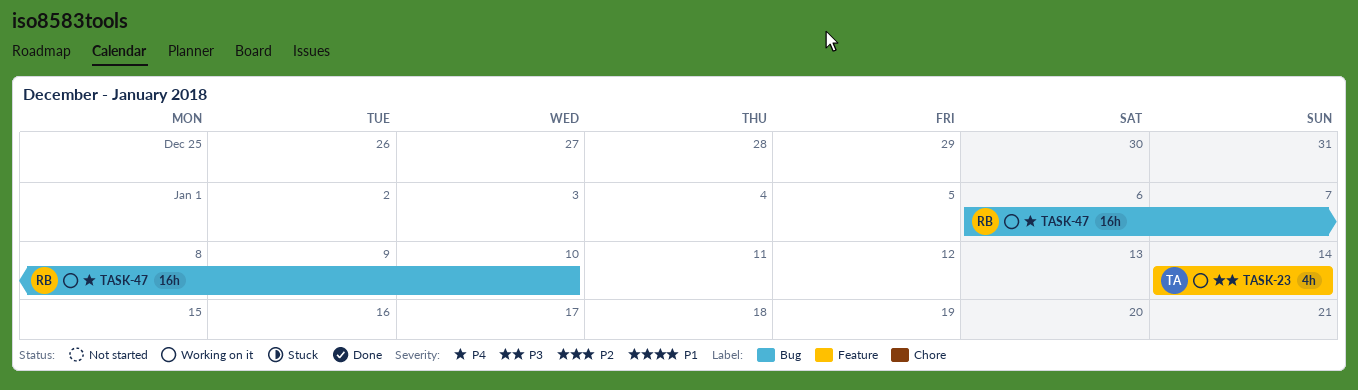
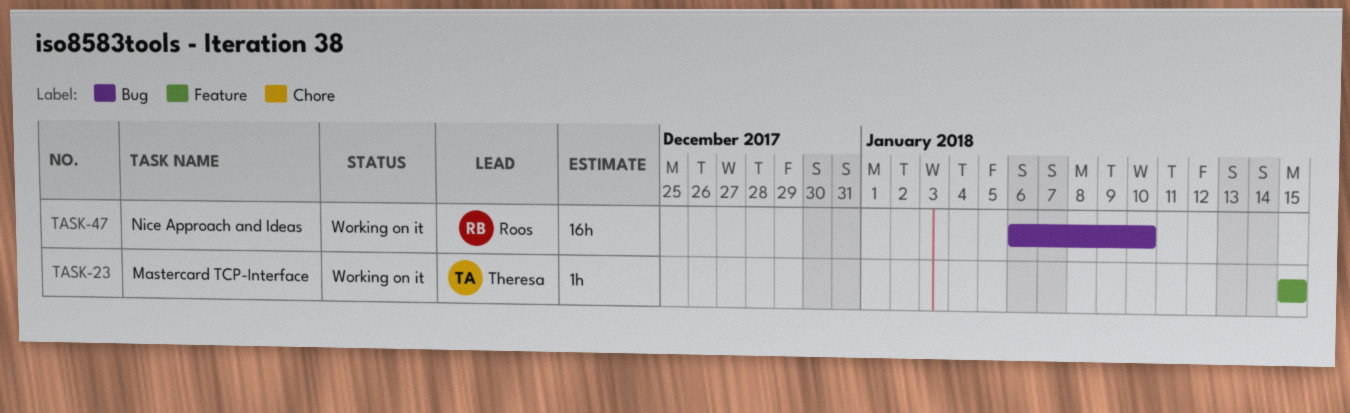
TASK-23, estimate: 4h -> 1h
TASK-23, start: Jan 14 -> Jan 15
TASK-23, due: Jan 14 -> Jan 15

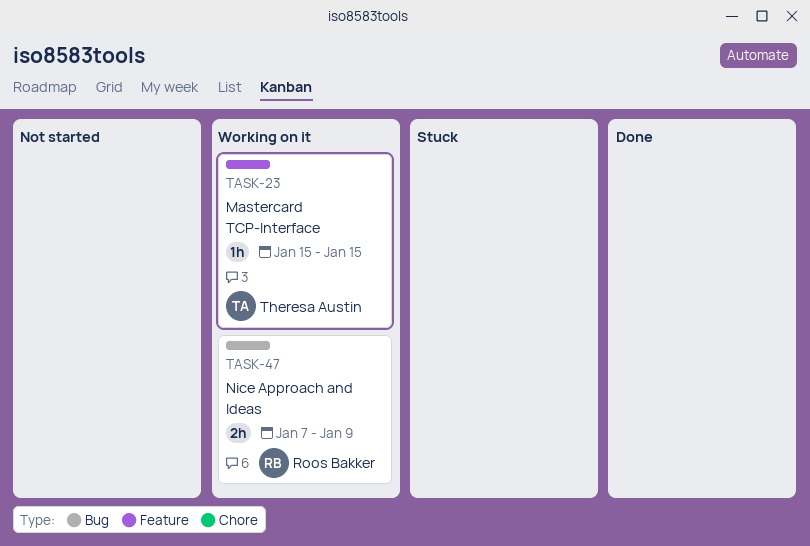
TASK-47, estimate: 16h -> 2h
TASK-47, start: Jan 6 -> Jan 7
TASK-47, due: Jan 10 -> Jan 9

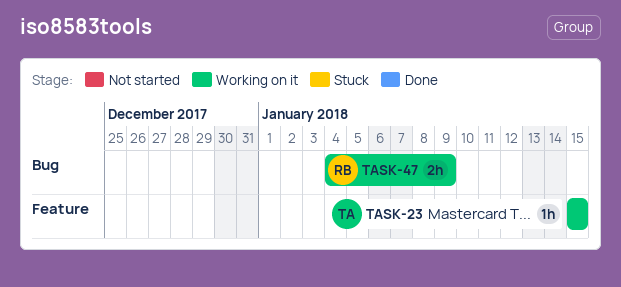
TASK-47, start: Jan 7 -> Jan 4

